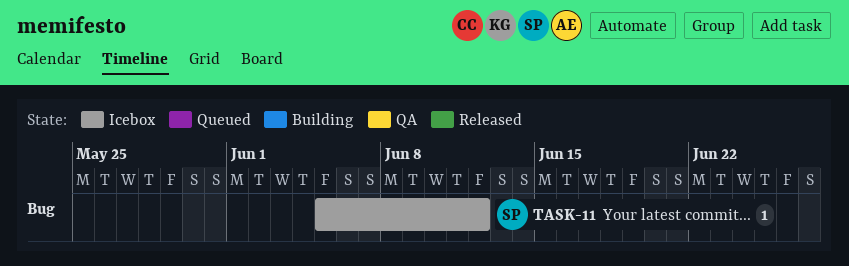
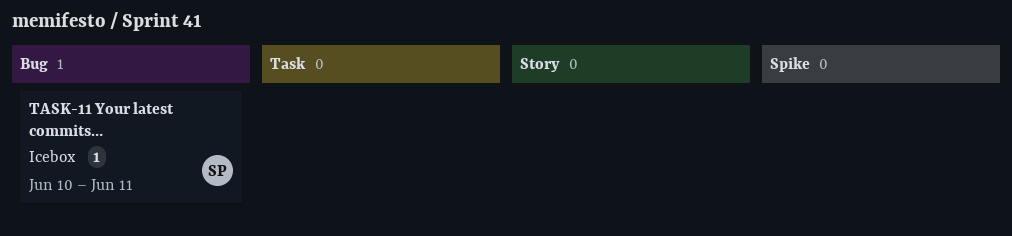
TASK-11, start: Jun 5 -> Jun 10
TASK-11, due: Jun 12 -> Jun 11

